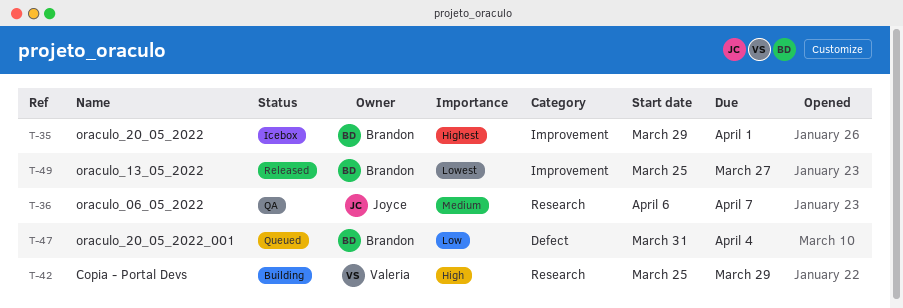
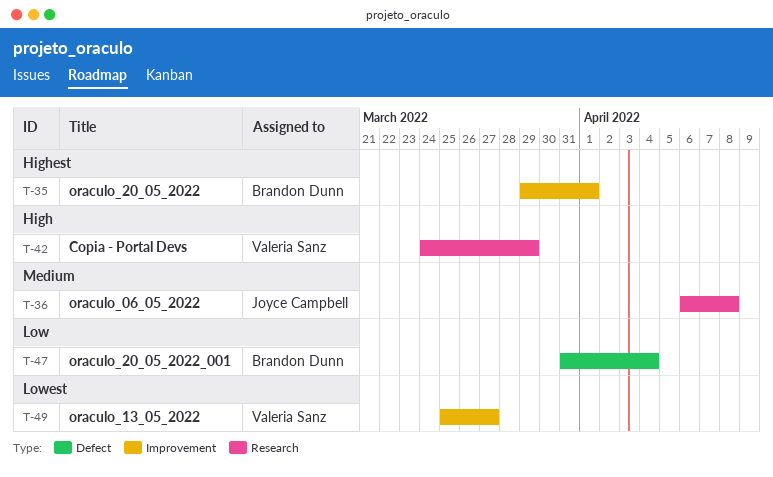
T-36, due: Apr 7 -> Apr 8
T-42, start: Mar 25 -> Mar 24
T-49, owner: Brandon Dunn -> Valeria Sanz

